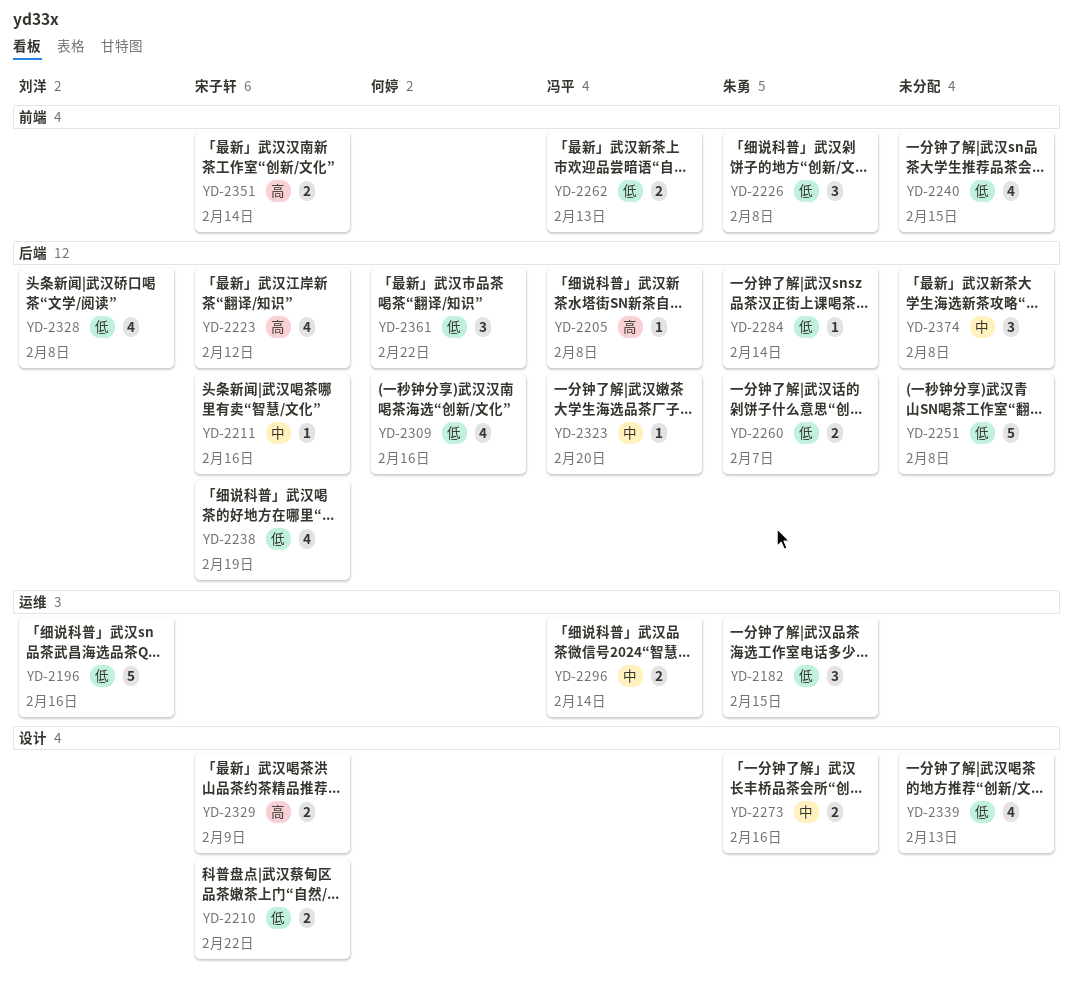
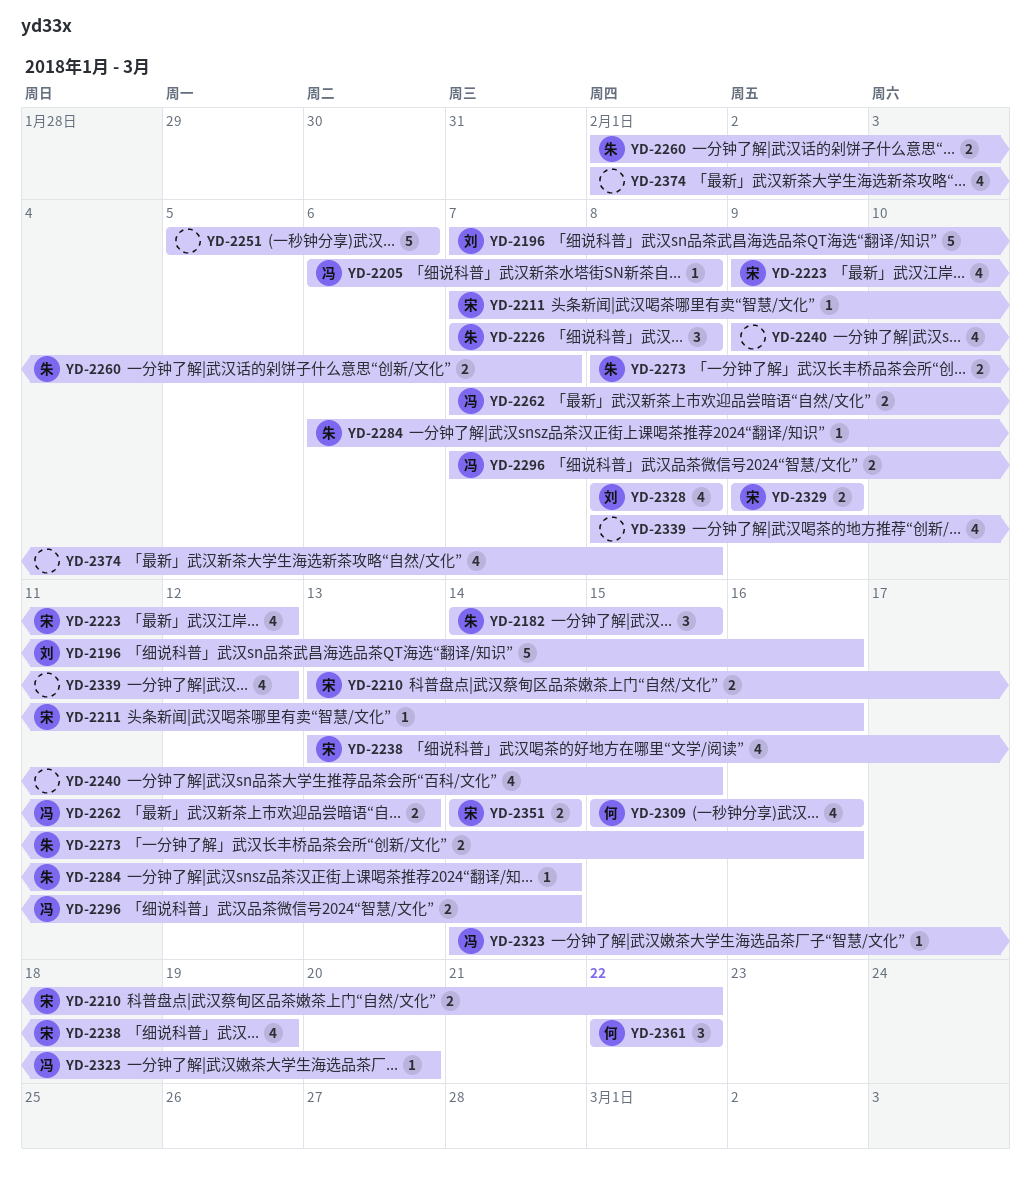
YD-2251, due: Feb 8 -> Feb 6
YD-2339, due: Feb 13 -> Feb 12
YD-2374, estimate: 3 -> 4

